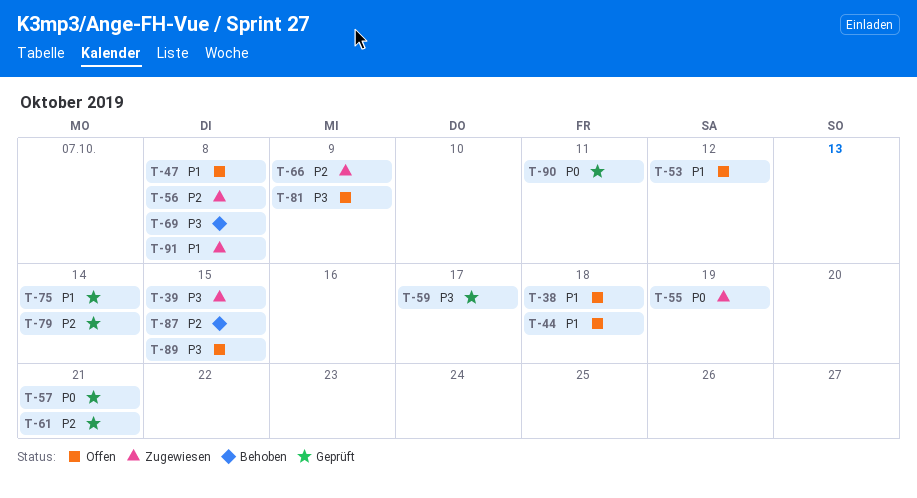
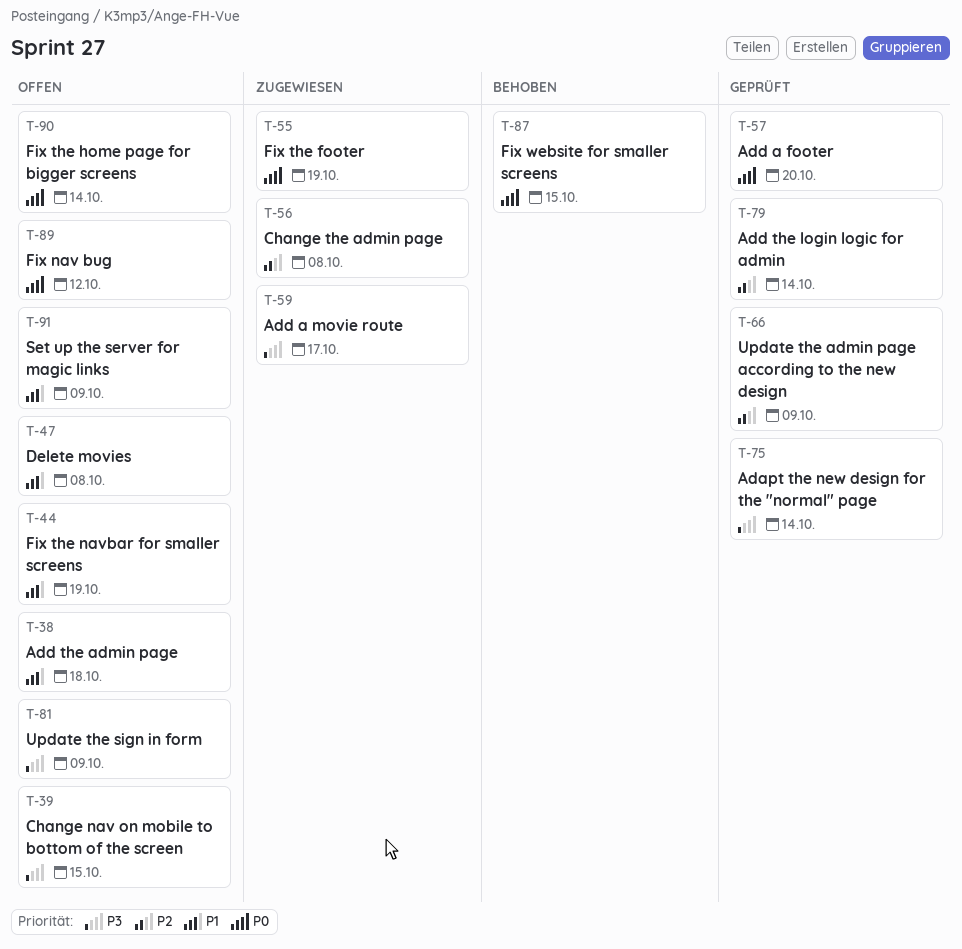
T-39, status: Zugewiesen -> Offen
T-44, due: Oct 18 -> Oct 19
T-53: present -> none
T-57, due: Oct 21 -> Oct 20
T-59, status: Geprüft -> Zugewiesen
T-61: present -> none
T-66, status: Zugewiesen -> Geprüft
T-69: present -> none
T-75, priority: P1 -> P3
T-87, priority: P2 -> P0
T-89, priority: P3 -> P0
T-89, due: Oct 15 -> Oct 12
T-90, status: Geprüft -> Offen
T-90, due: Oct 11 -> Oct 14
T-91, status: Zugewiesen -> Offen
T-91, due: Oct 8 -> Oct 9

